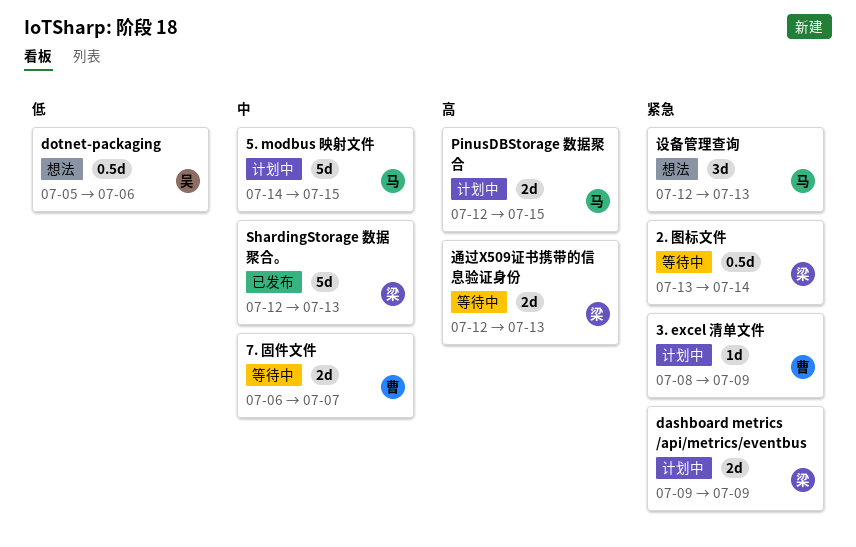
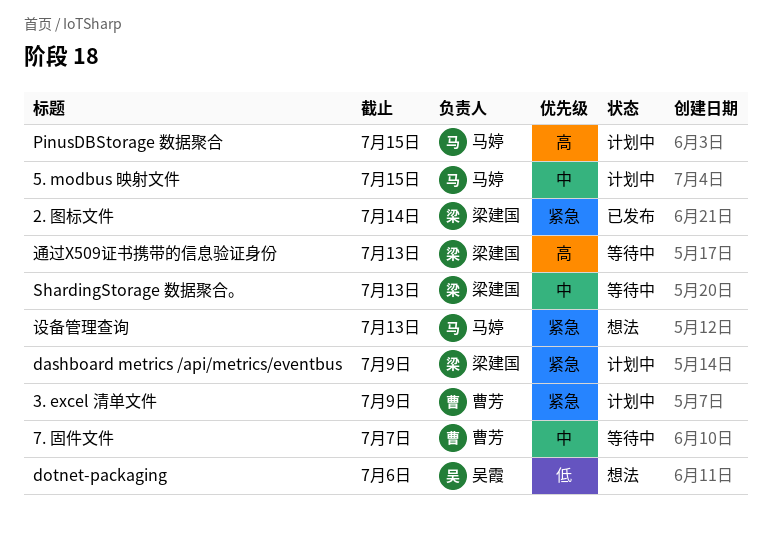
2. 图标文件, status: 等待中 -> 已发布
ShardingStorage 数据聚合。, status: 已发布 -> 等待中

